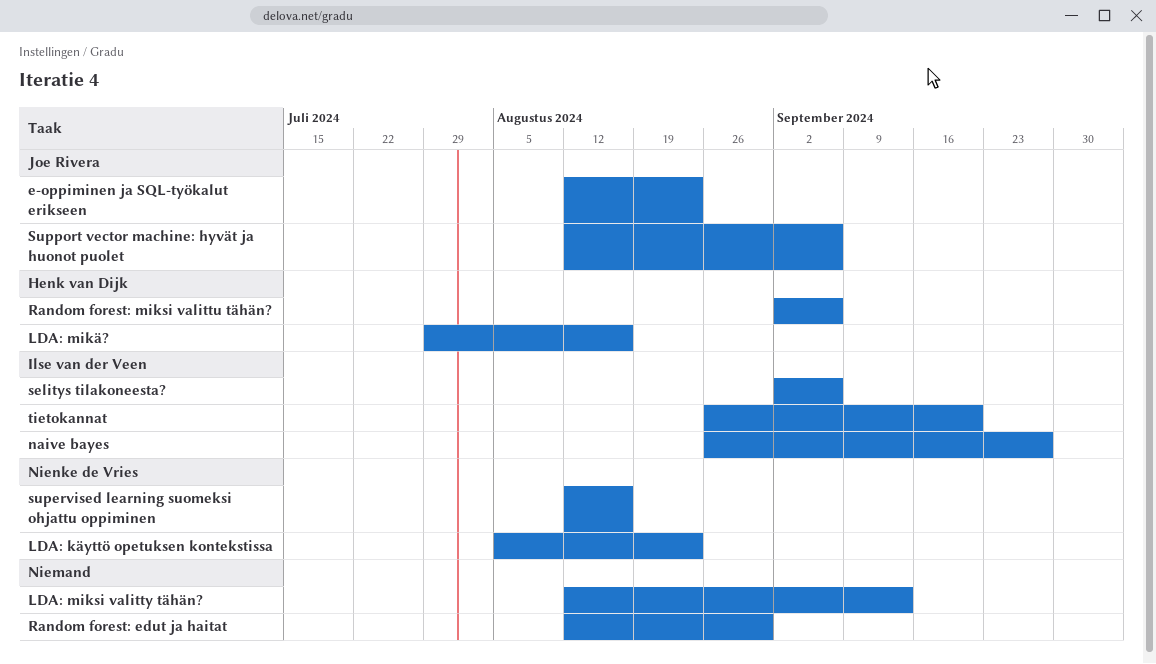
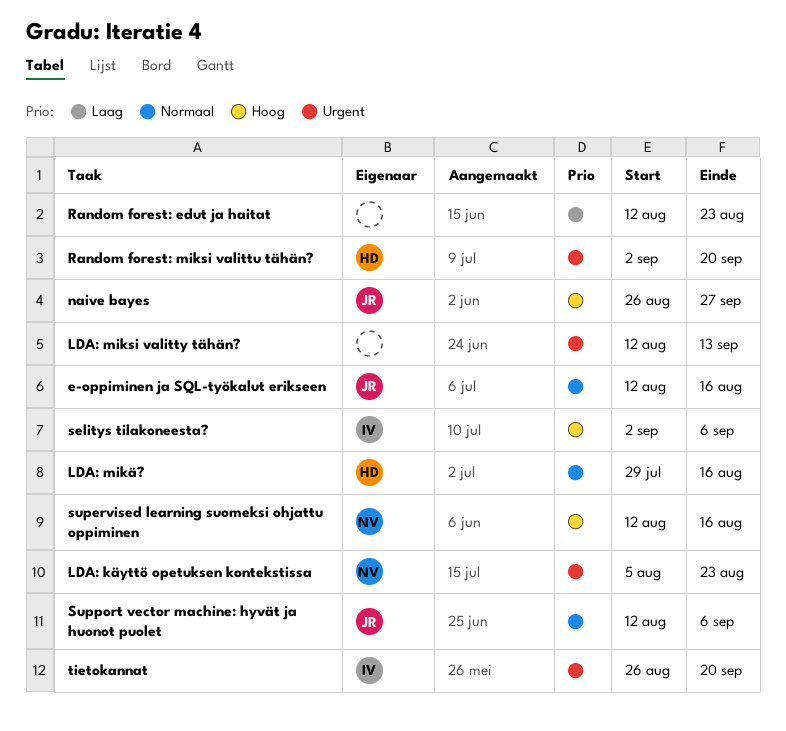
e-oppiminen ja SQL-työkalut erikseen, due: Aug 23 -> Aug 16
naive bayes, owner: Ilse van der Veen -> Joe Rivera
Random forest: edut ja haitat, due: Aug 30 -> Aug 23
Random forest: miksi valittu tähän?, due: Sep 6 -> Sep 20

